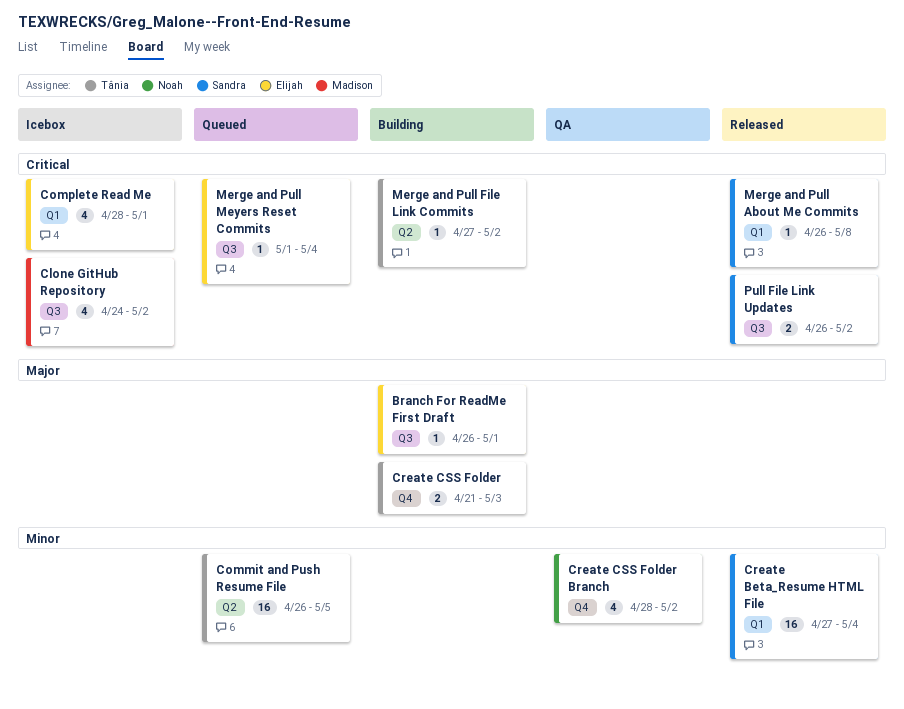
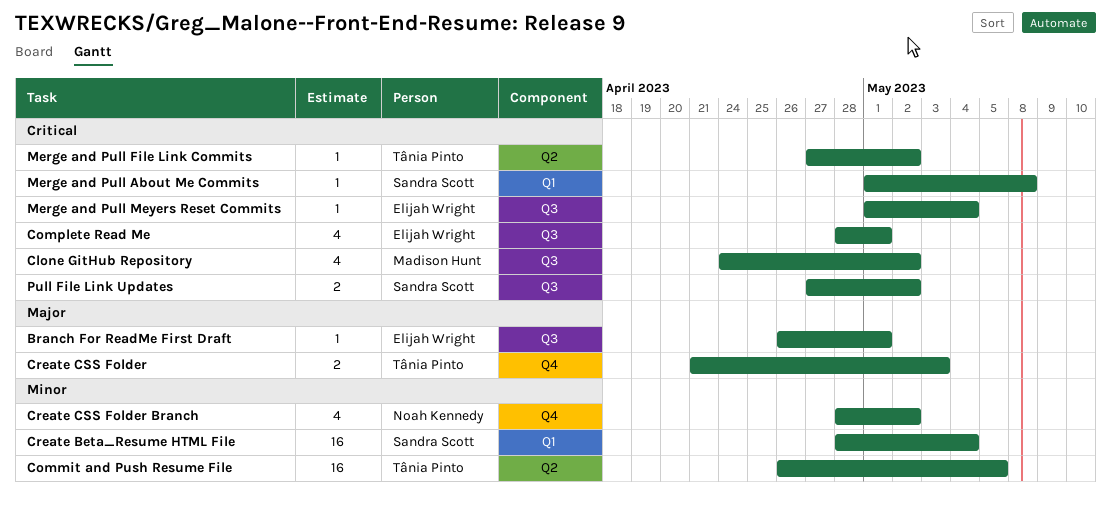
Complete Read Me, label: Q1 -> Q3
Create Beta_Resume HTML File, start: Apr 27 -> Apr 28
Merge and Pull About Me Commits, start: Apr 26 -> May 1
Pull File Link Updates, start: Apr 26 -> Apr 27

